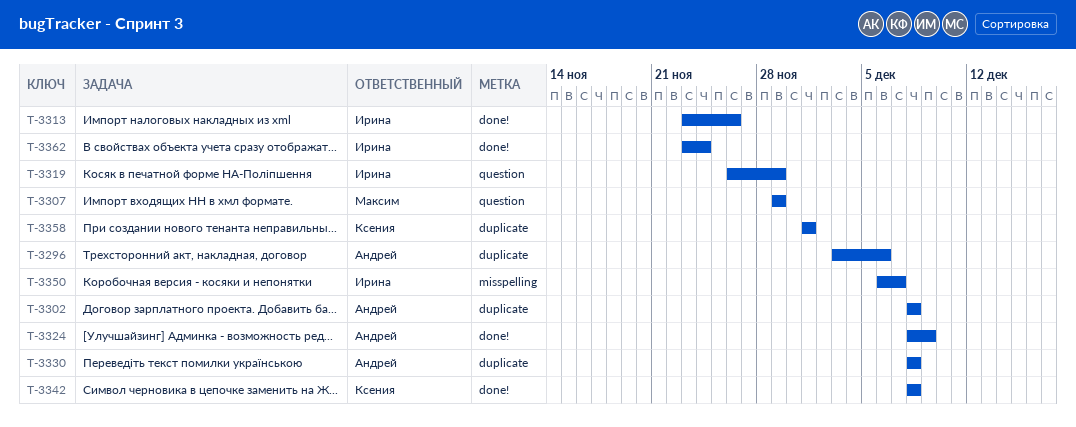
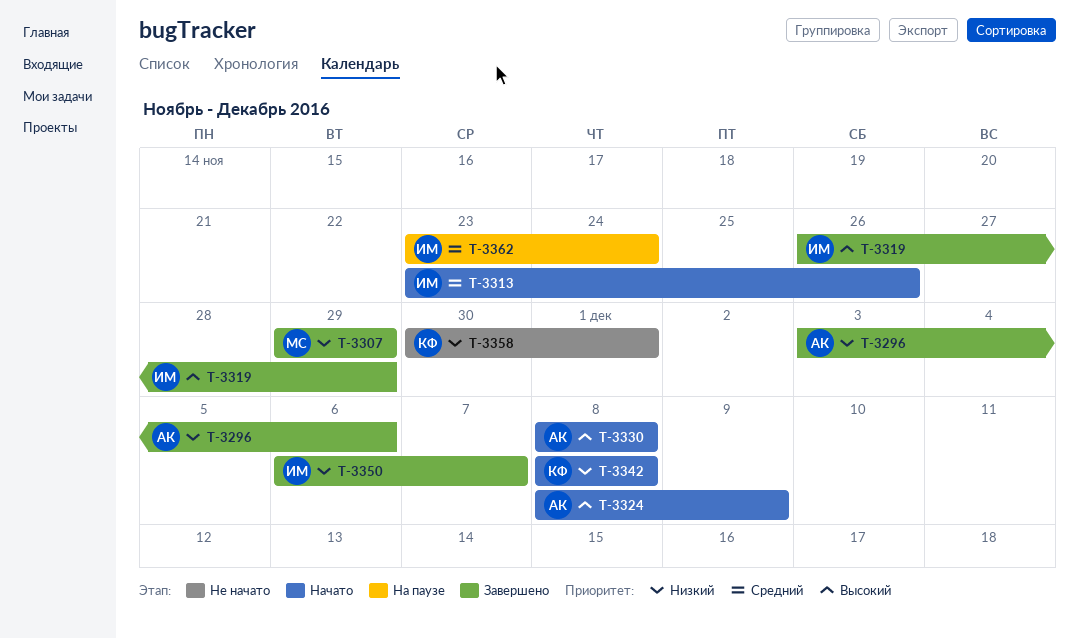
T-3302: present -> none
T-3358, start: Dec 1 -> Nov 30

